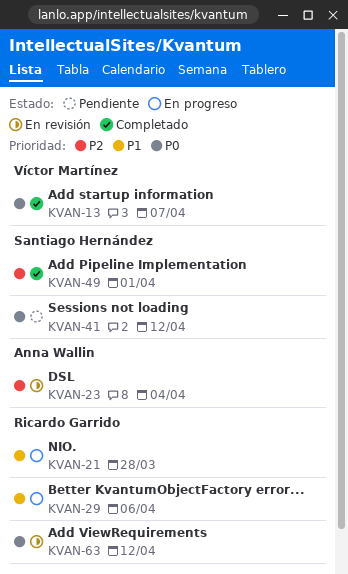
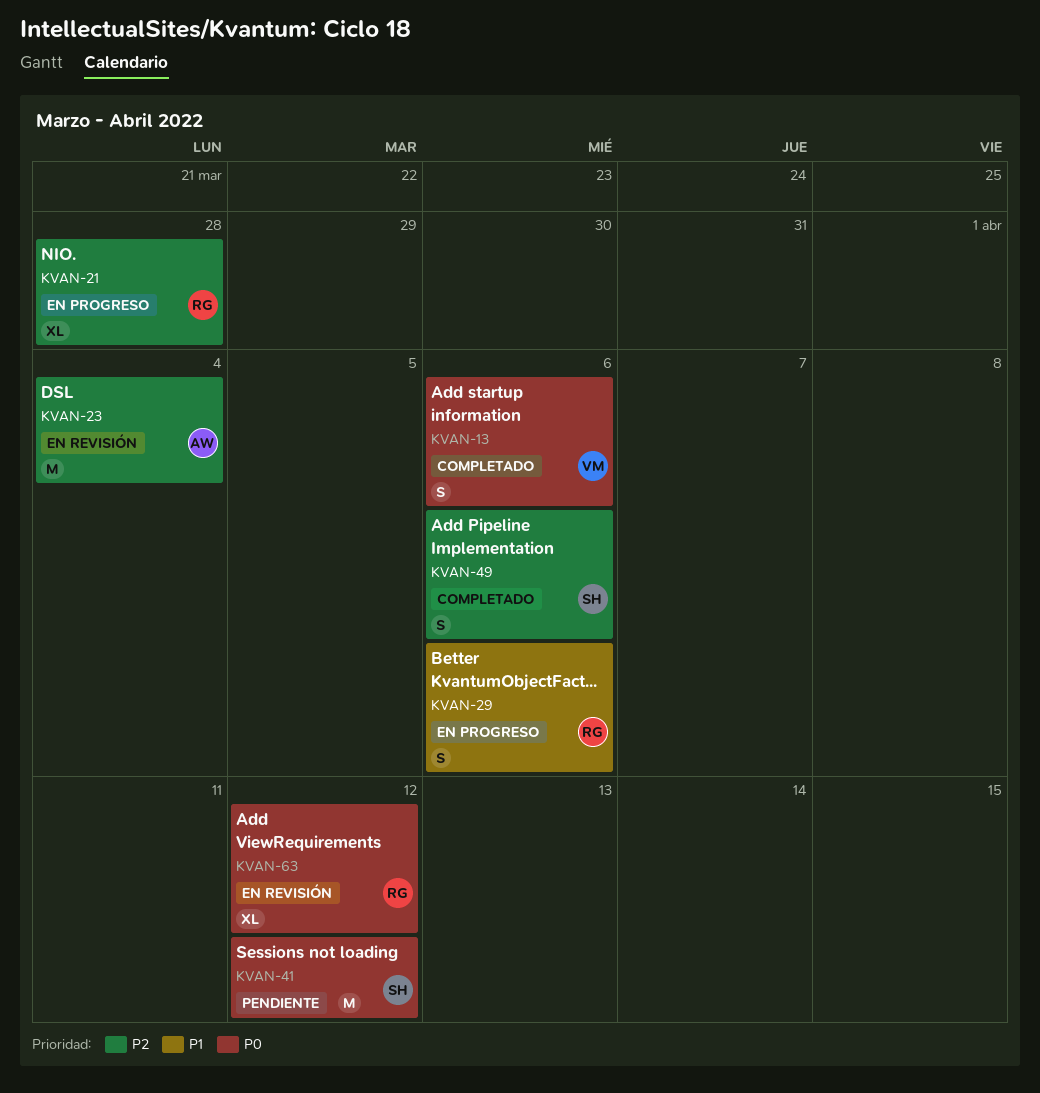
KVAN-13, due: Apr 7 -> Apr 6
KVAN-21, priority: P1 -> P2
KVAN-49, due: Apr 1 -> Apr 6

